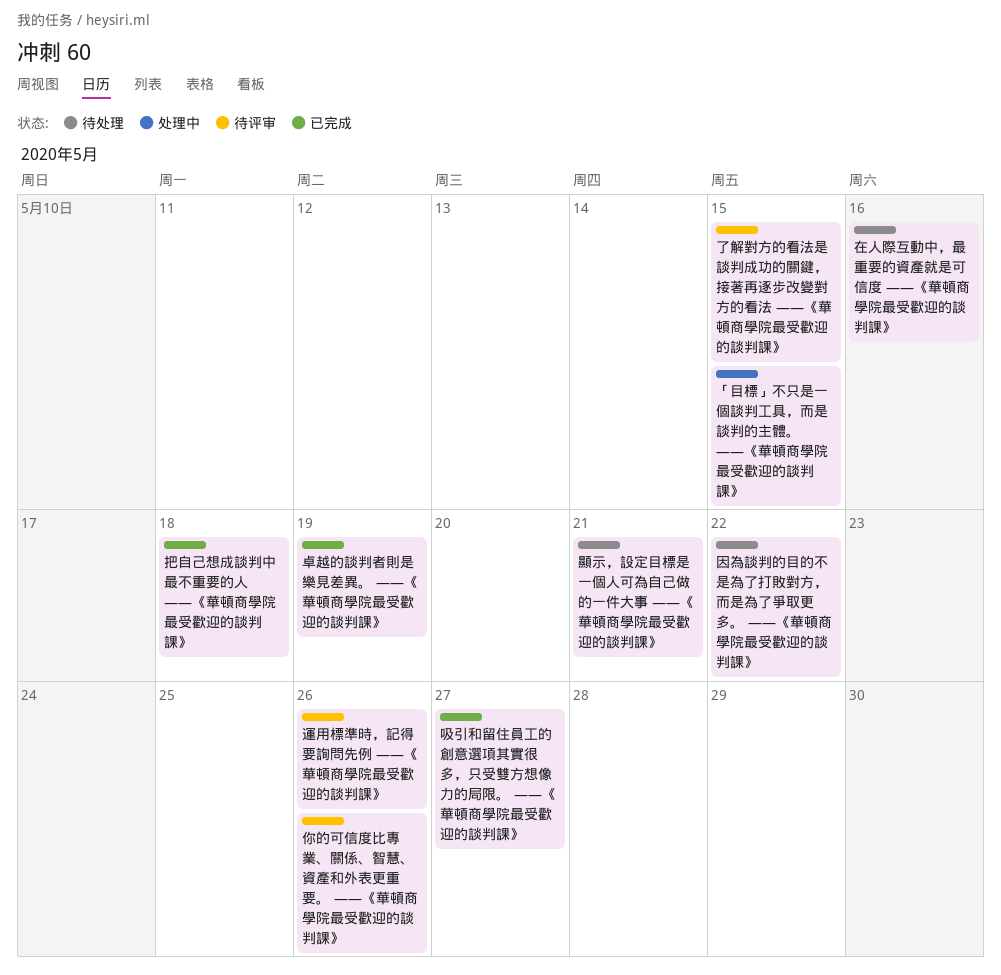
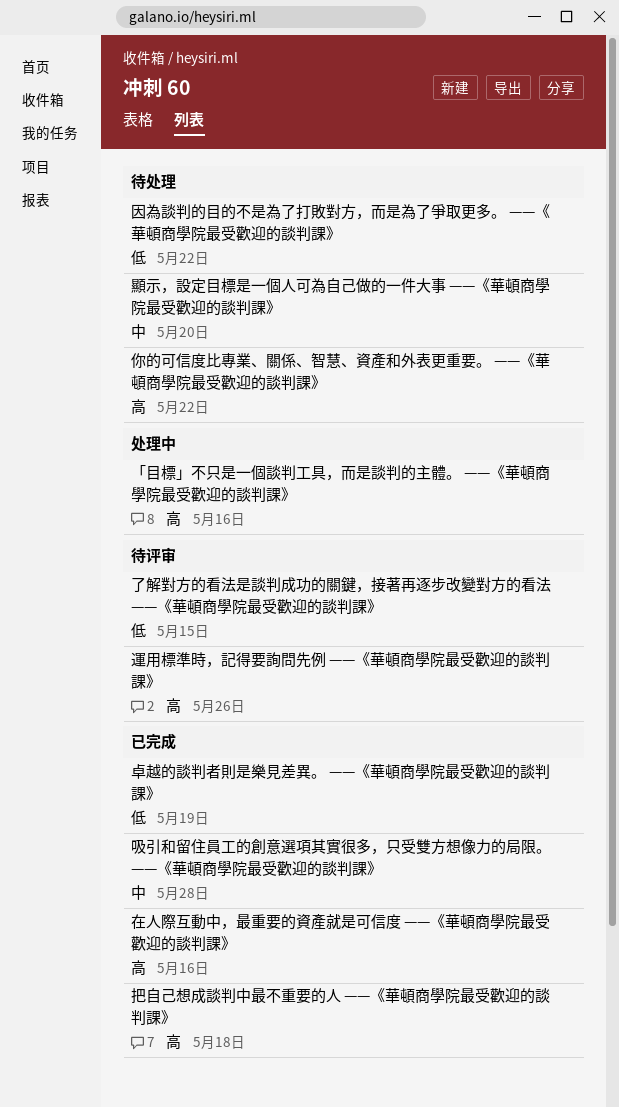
「目標」不只是一個談判工具，而是談判的主體。 ——《華頓商學院最受歡迎的談判課》, due: May 15 -> May 16
你的可信度比專業、關係、智慧、資產和外表更重要。 ——《華頓商學院最受歡迎的談判課》, status: 待评审 -> 待处理
你的可信度比專業、關係、智慧、資產和外表更重要。 ——《華頓商學院最受歡迎的談判課》, due: May 26 -> May 22
吸引和留住員工的創意選項其實很多，只受雙方想像力的局限。 ——《華頓商學院最受歡迎的談判課》, due: May 27 -> May 28
在人際互動中，最重要的資產就是可信度 ——《華頓商學院最受歡迎的談判課》, status: 待处理 -> 已完成
顯示，設定目標是一個人可為自己做的一件大事 ——《華頓商學院最受歡迎的談判課》, due: May 21 -> May 20

